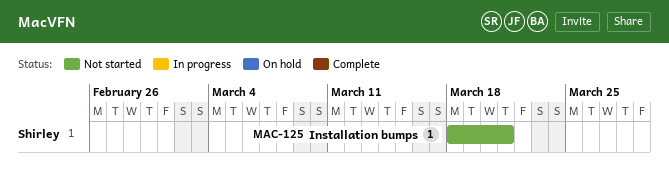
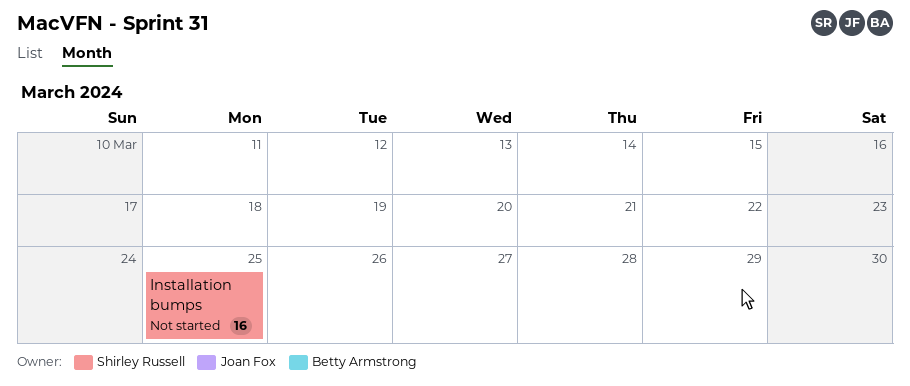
Installation bumps, estimate: 1 -> 16
Installation bumps, due: Mar 21 -> Mar 25

